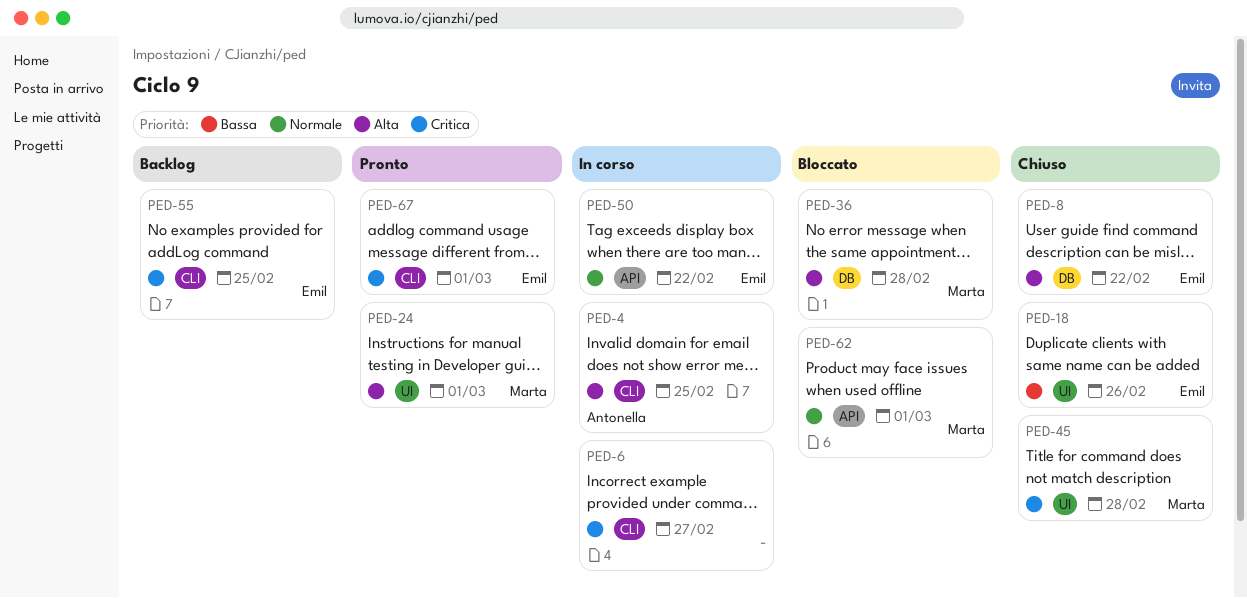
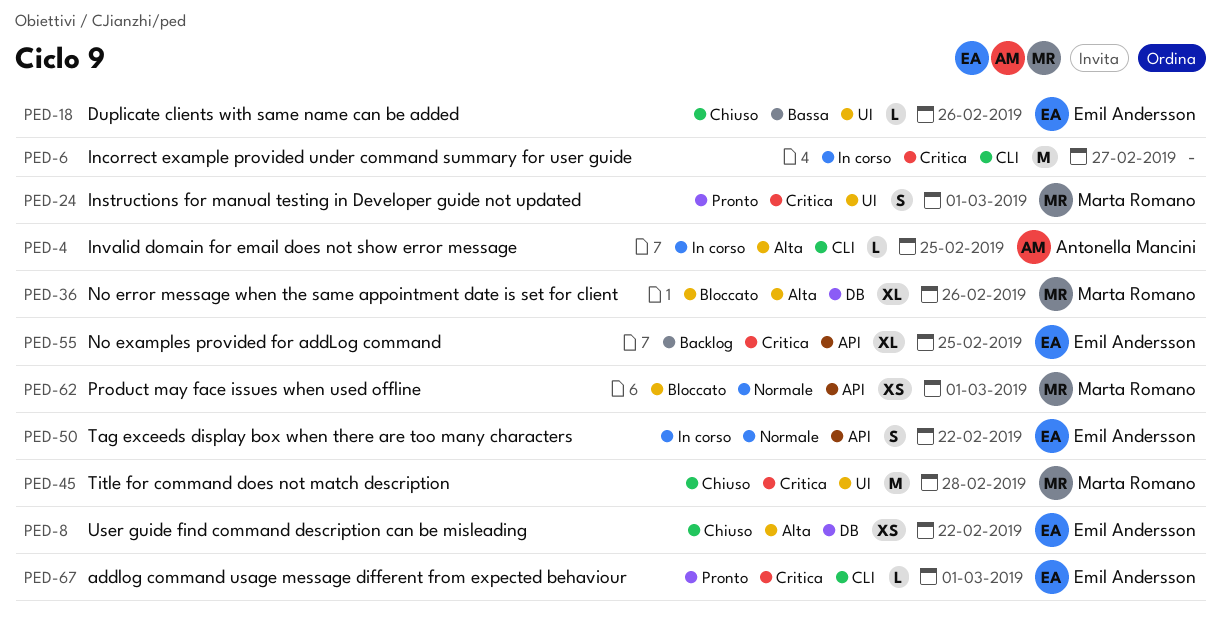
PED-24, priority: Alta -> Critica
PED-36, due: Feb 28 -> Feb 26
PED-55, label: CLI -> API

